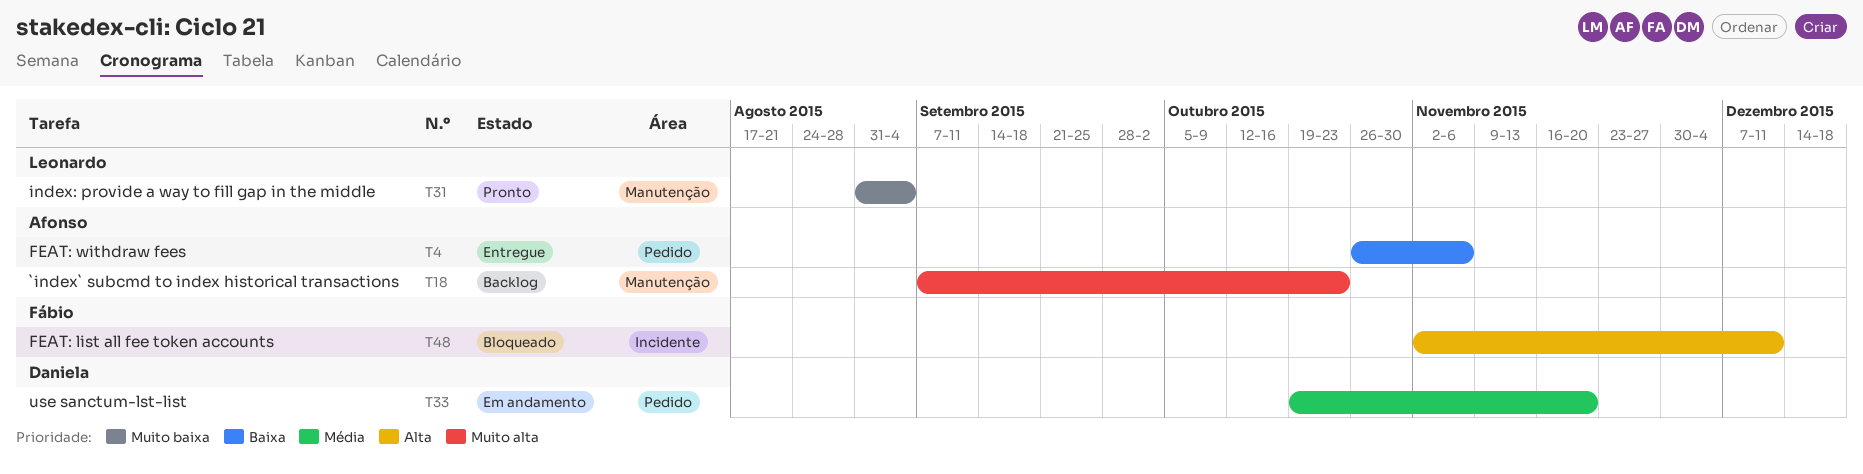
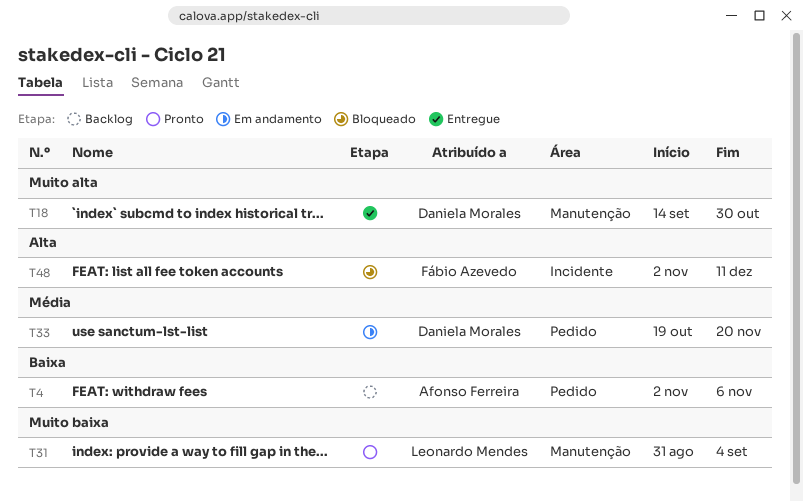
T4, status: Entregue -> Backlog
T4, start: Oct 26 -> Nov 2
T18, status: Backlog -> Entregue
T18, owner: Afonso Ferreira -> Daniela Morales
T18, start: Sep 7 -> Sep 14
T18, due: Oct 23 -> Oct 30

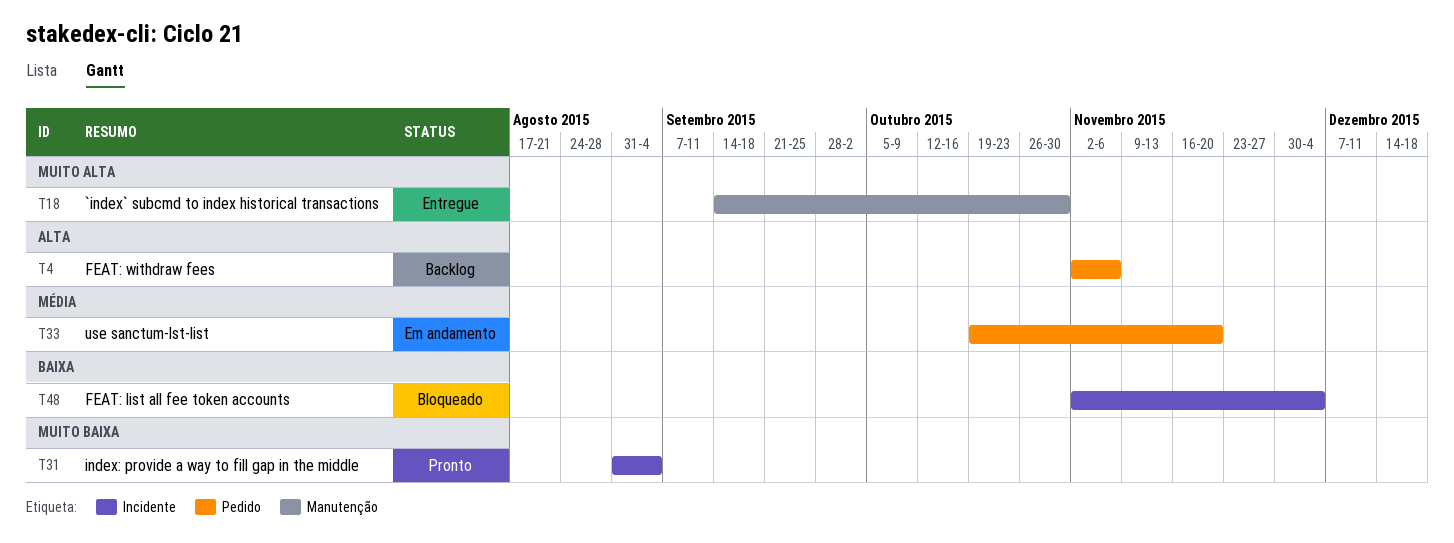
T4, priority: Baixa -> Alta
T31, label: Manutenção -> Incidente
T48, priority: Alta -> Baixa
T48, due: Dec 11 -> Dec 4

